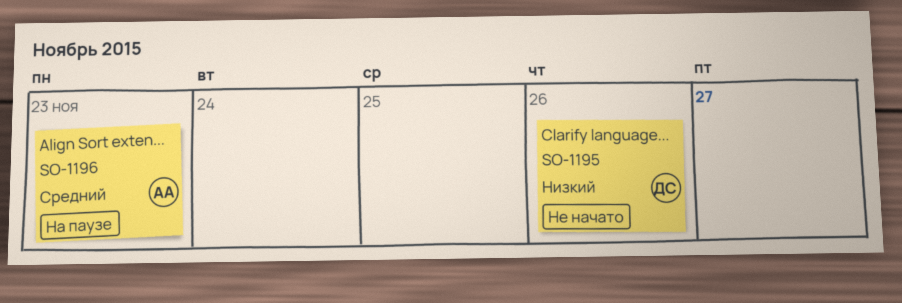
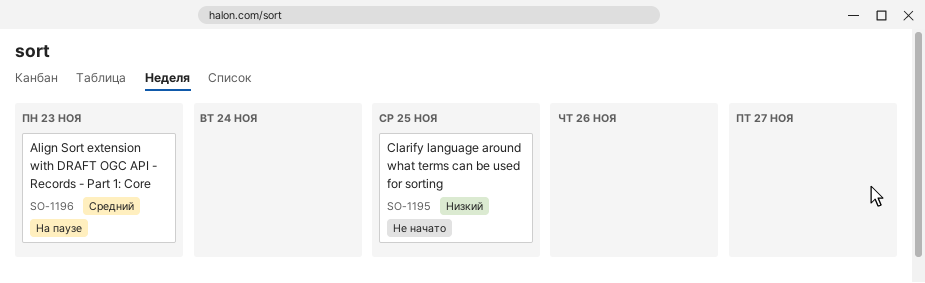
SO-1195, due: Nov 26 -> Nov 25

